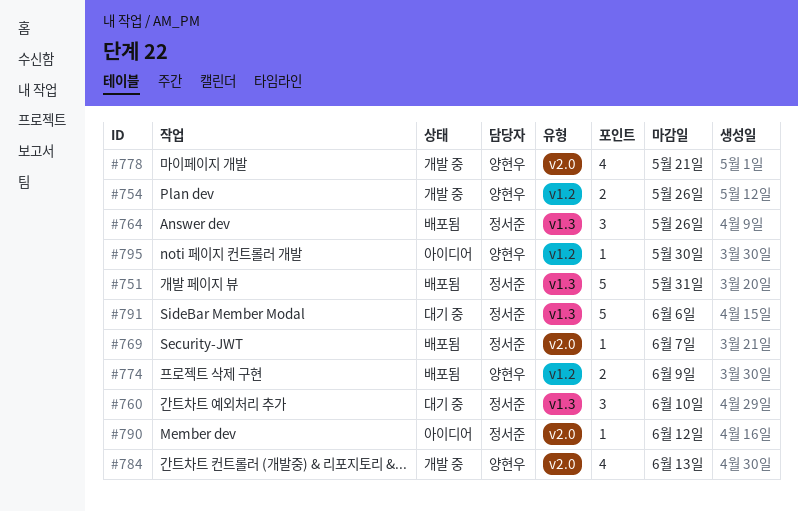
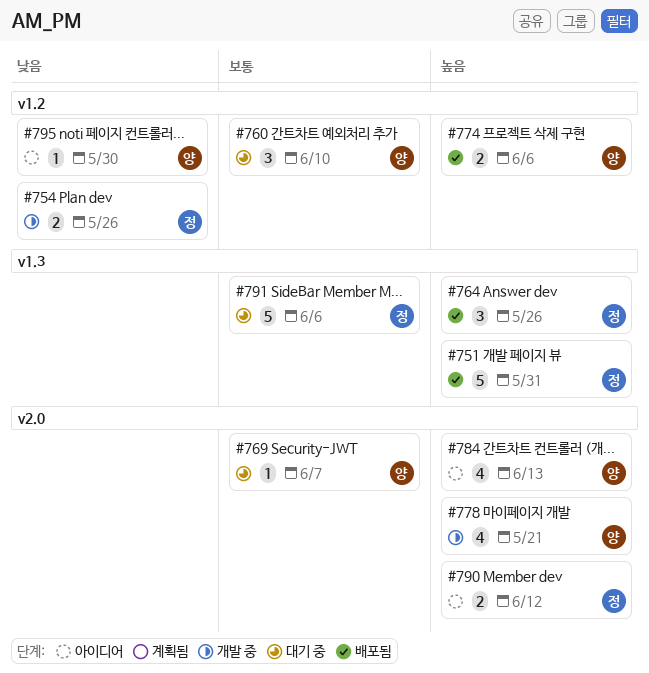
#754, owner: 양현우 -> 정서준
#760, owner: 정서준 -> 양현우
#760, label: v1.3 -> v1.2
#769, status: 배포됨 -> 대기 중
#769, owner: 정서준 -> 양현우
#774, due: Jun 9 -> Jun 6
#784, status: 개발 중 -> 아이디어
#790, estimate: 1 -> 2

